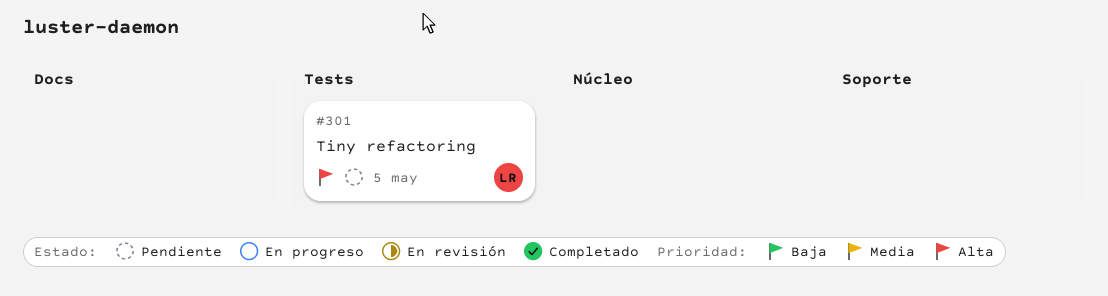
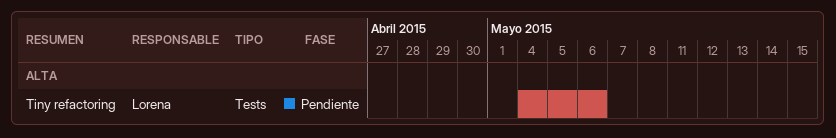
Tiny refactoring, due: May 5 -> May 6

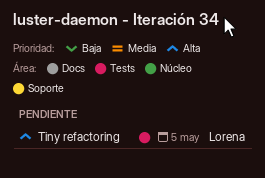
Tiny refactoring, due: May 6 -> May 5

